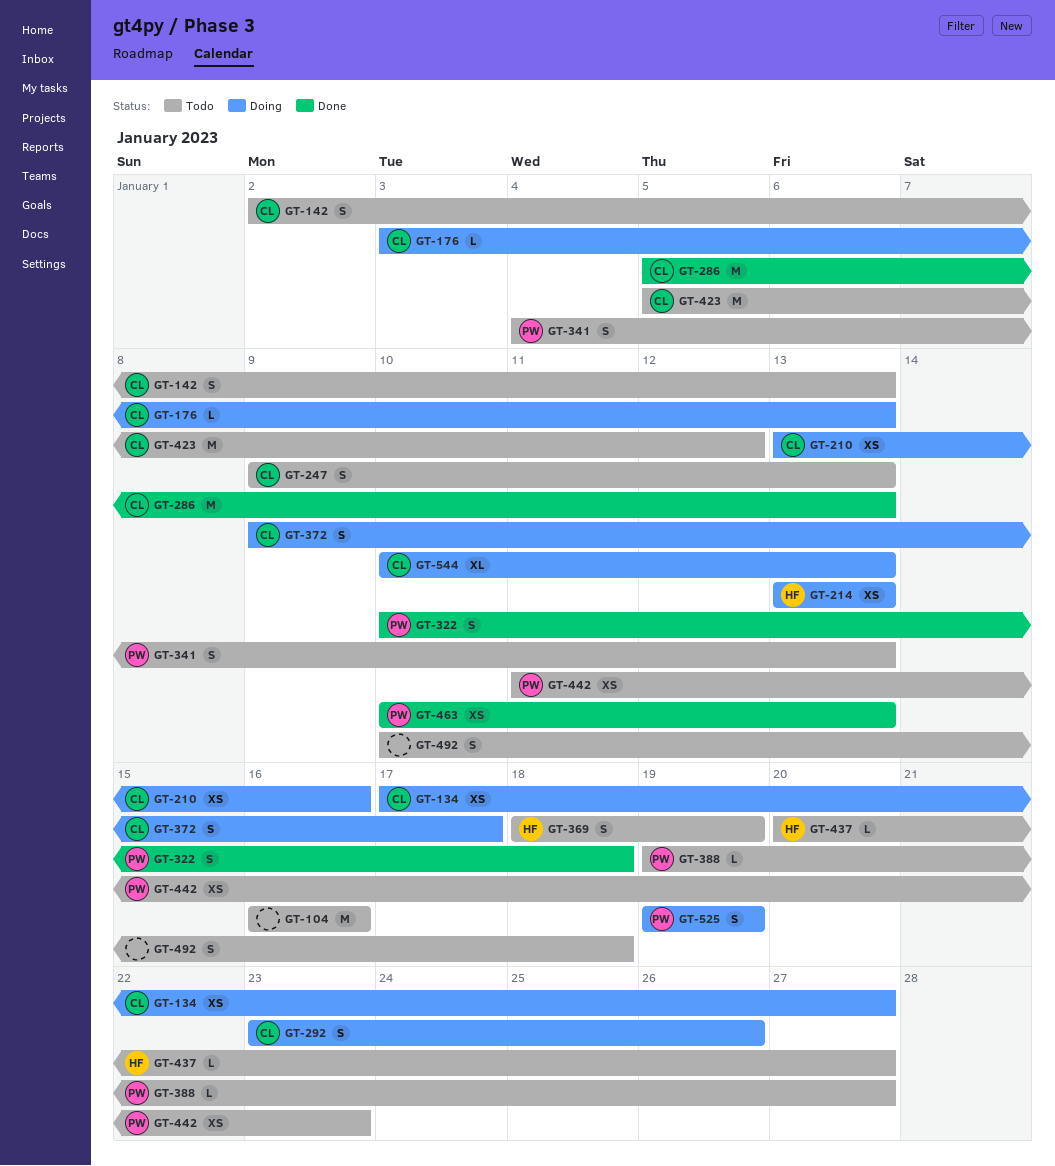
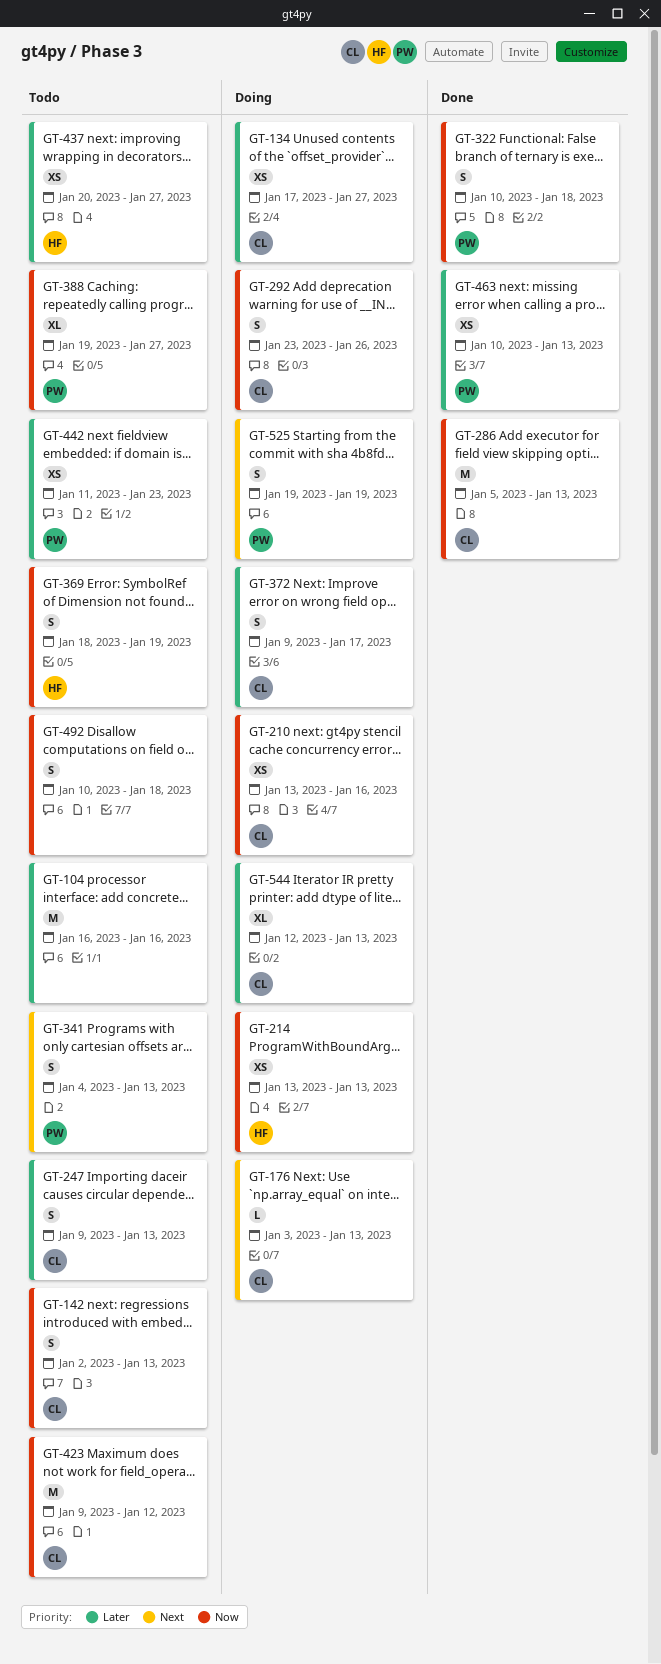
GT-388, estimate: L -> XL
GT-423, start: Jan 5 -> Jan 9
GT-437, estimate: L -> XS
GT-544, start: Jan 10 -> Jan 12

